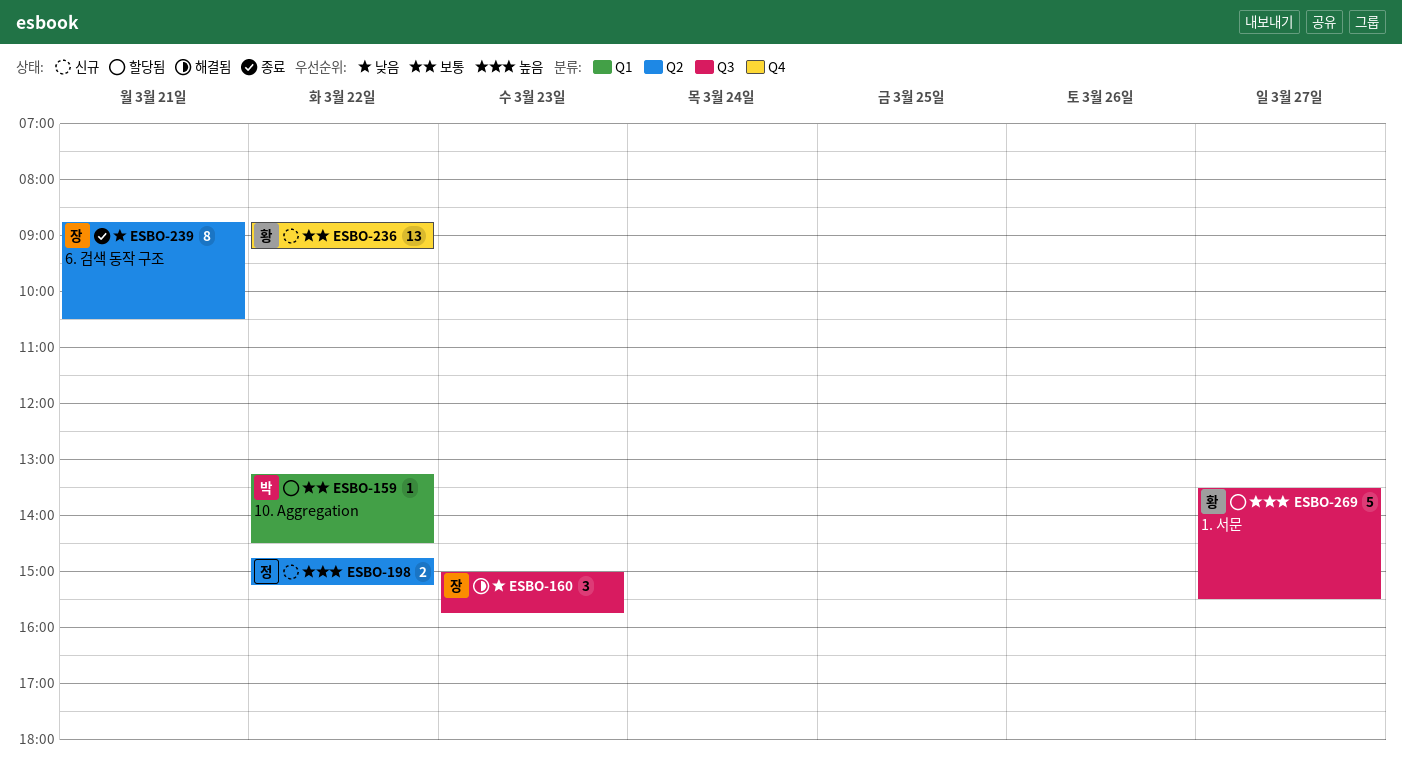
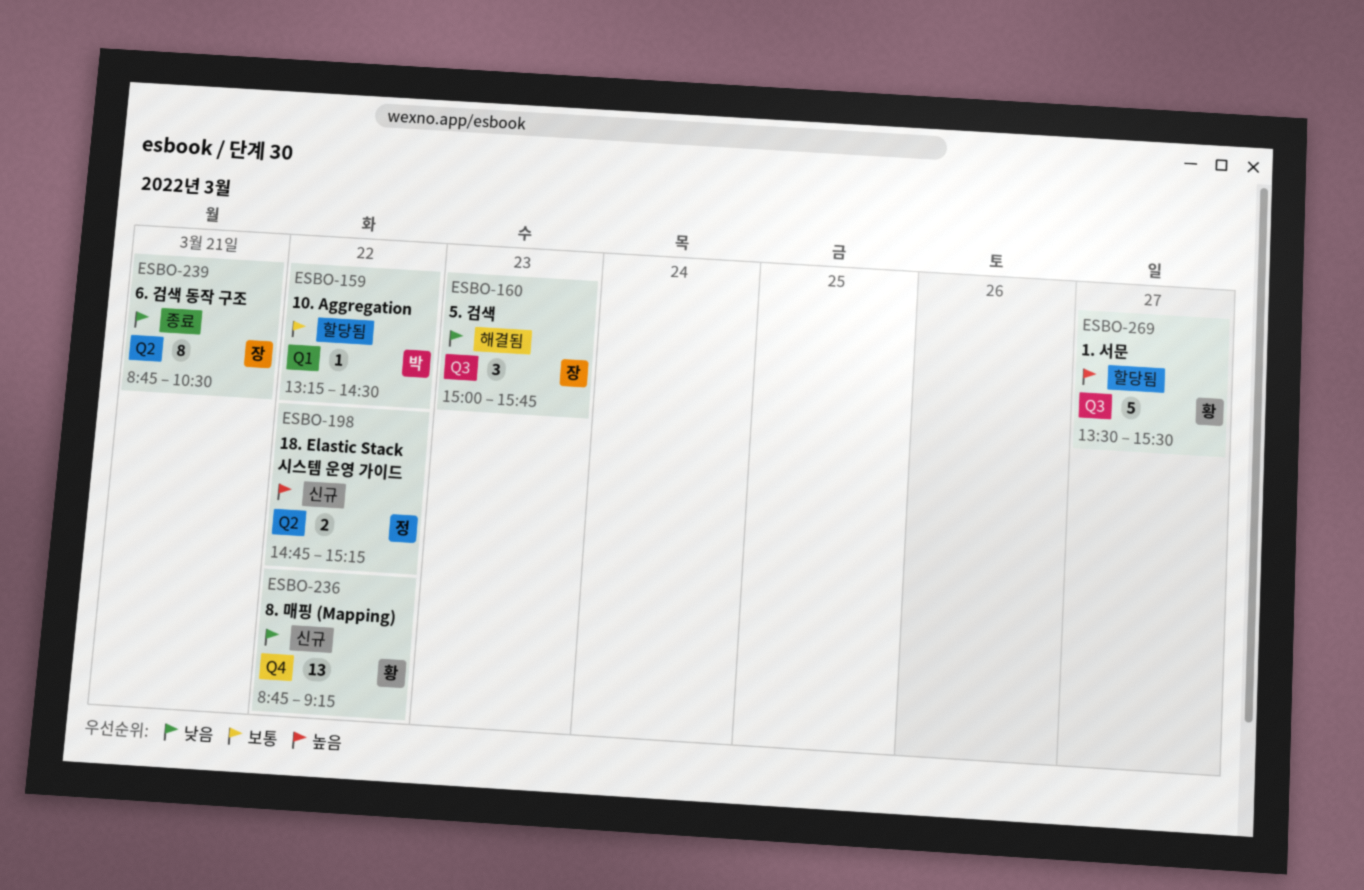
ESBO-236, priority: 보통 -> 낮음

